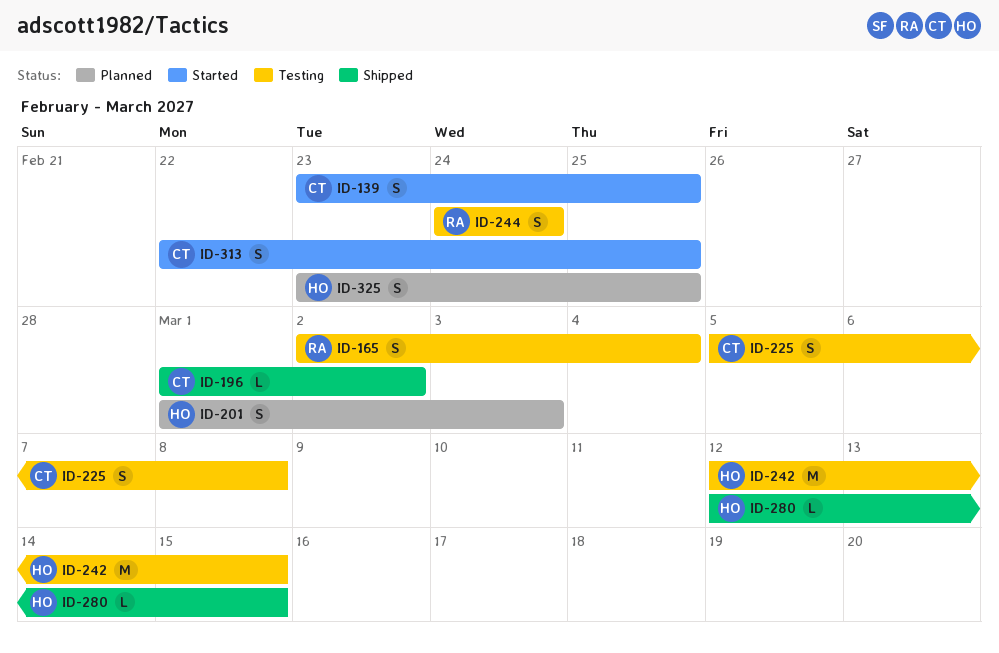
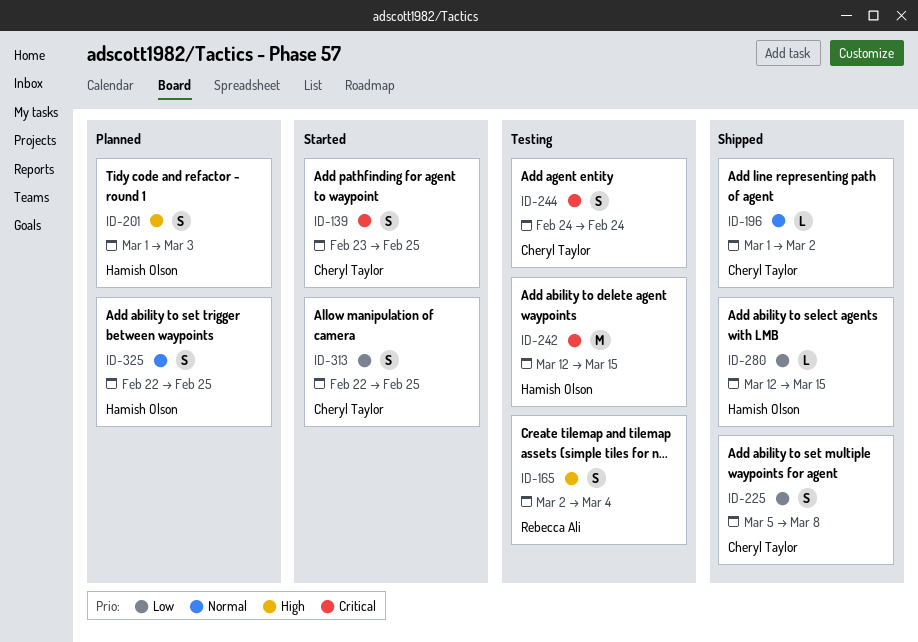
ID-225, status: Testing -> Shipped
ID-244, owner: Rebecca Ali -> Cheryl Taylor
ID-325, start: Feb 23 -> Feb 22

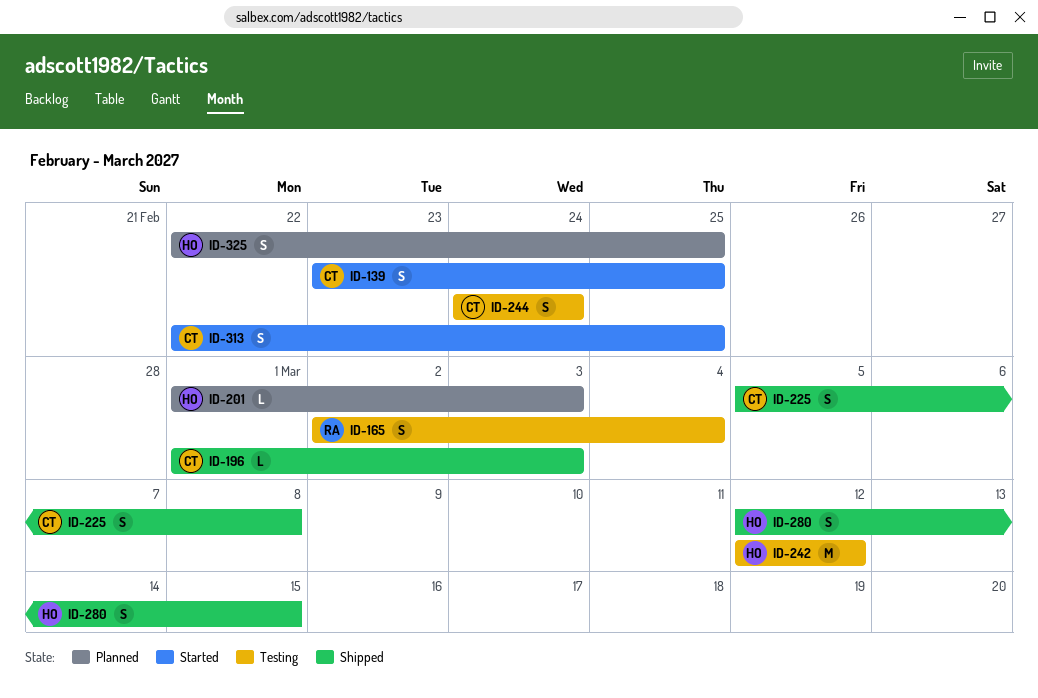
ID-196, due: Mar 2 -> Mar 3
ID-201, estimate: S -> L
ID-242, due: Mar 15 -> Mar 12
ID-280, estimate: L -> S

